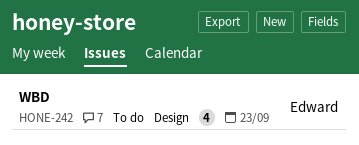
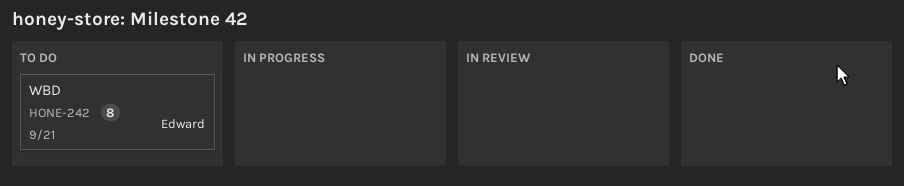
HONE-242, estimate: 4 -> 8
HONE-242, due: Sep 23 -> Sep 21

